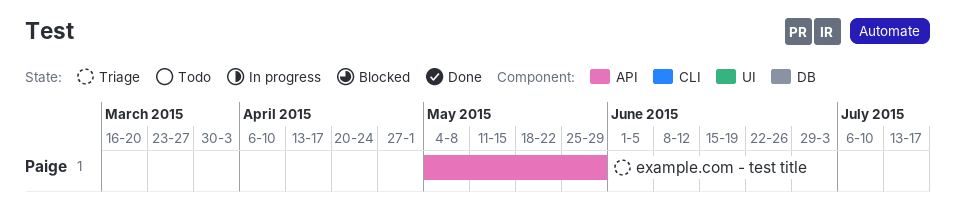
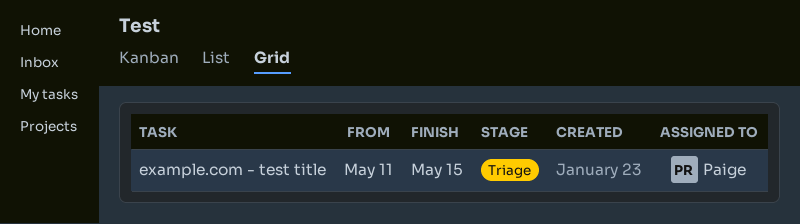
example.com - test title, start: May 4 -> May 11
example.com - test title, due: May 29 -> May 15

